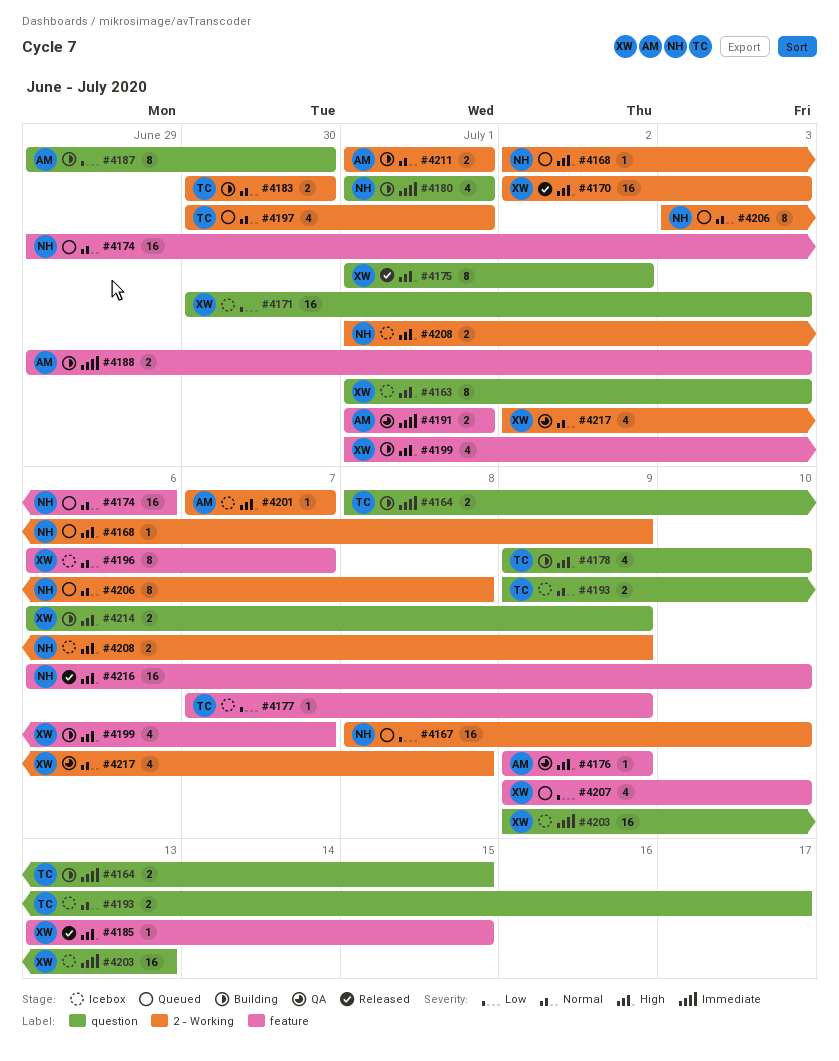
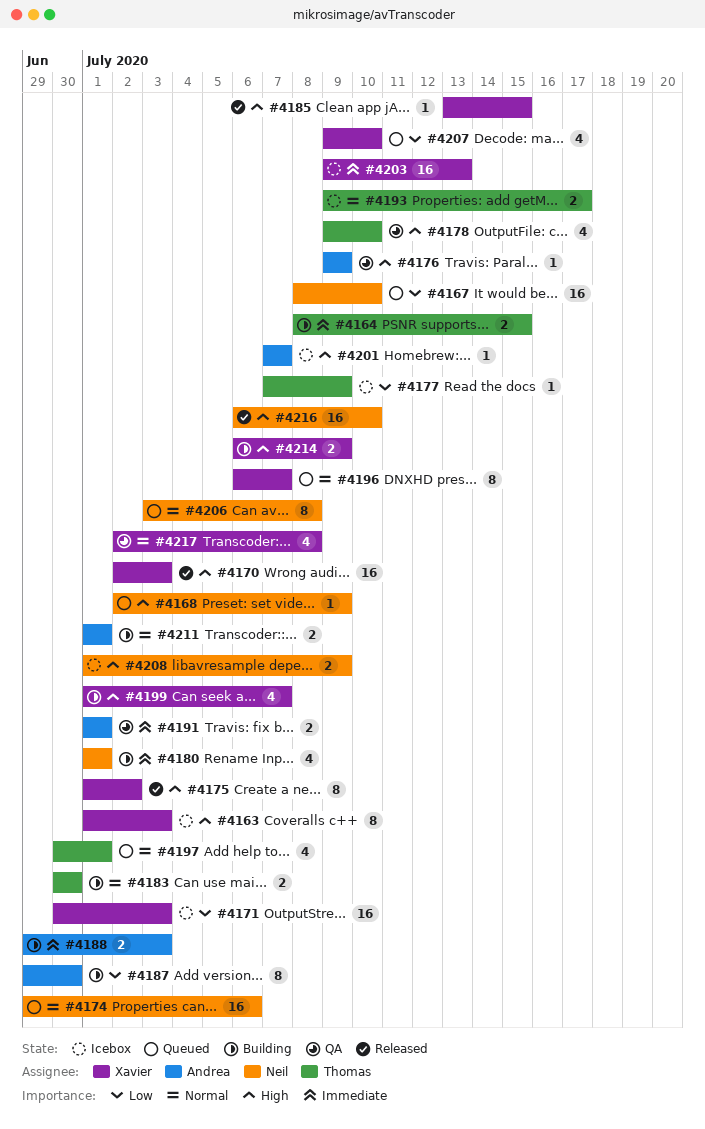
#4178, status: Building -> QA
#4196, status: Icebox -> Queued

